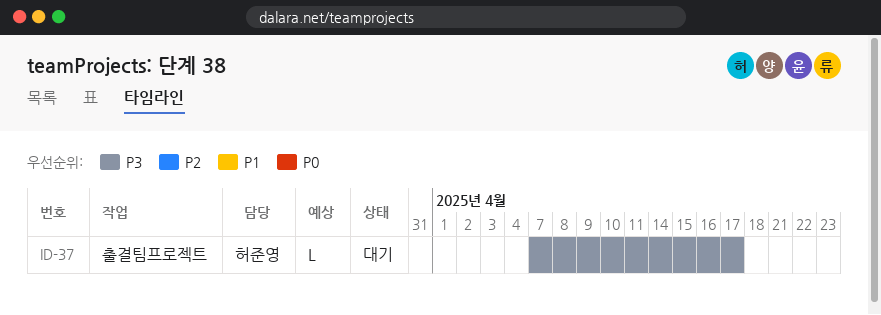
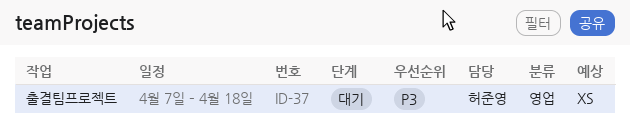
ID-37, estimate: L -> XS
ID-37, due: Apr 17 -> Apr 18

